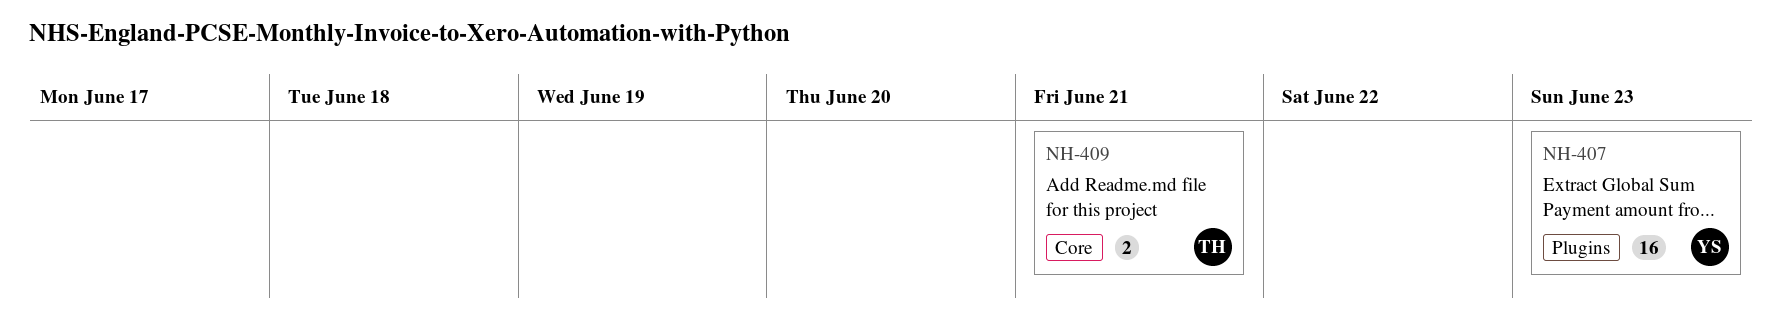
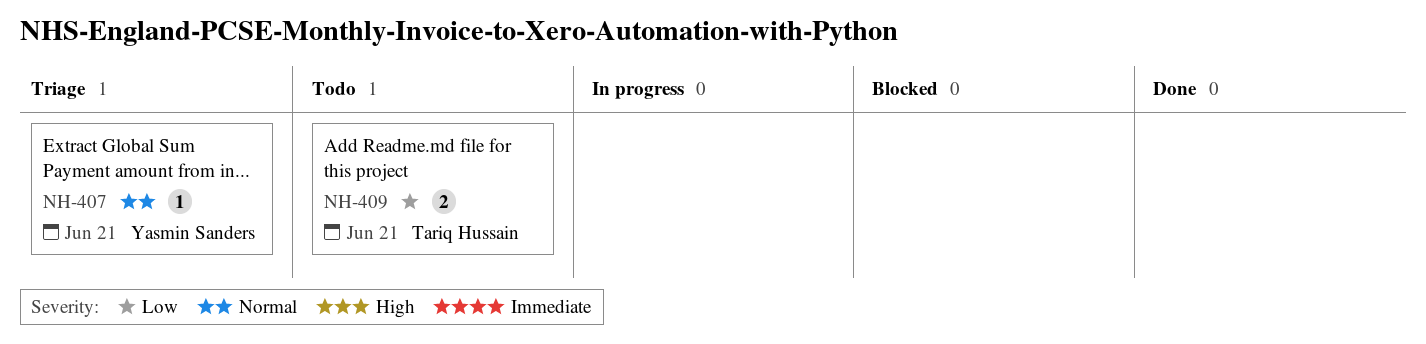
NH-407, estimate: 16 -> 1
NH-407, due: Jun 23 -> Jun 21

